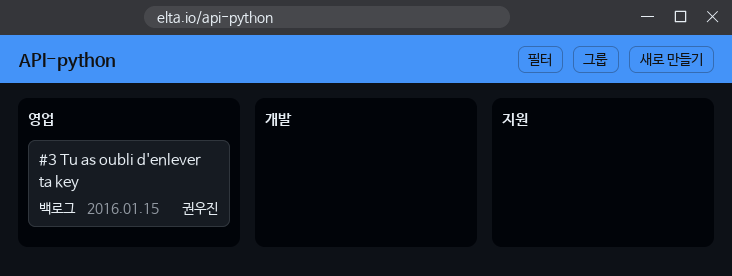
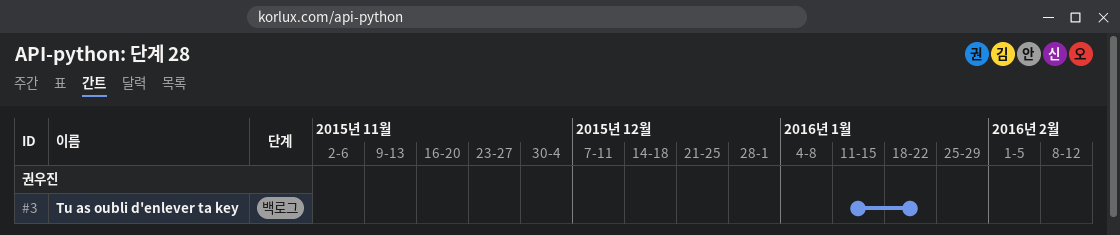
#3, due: Jan 15 -> Jan 22

